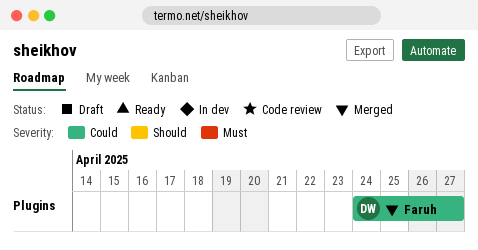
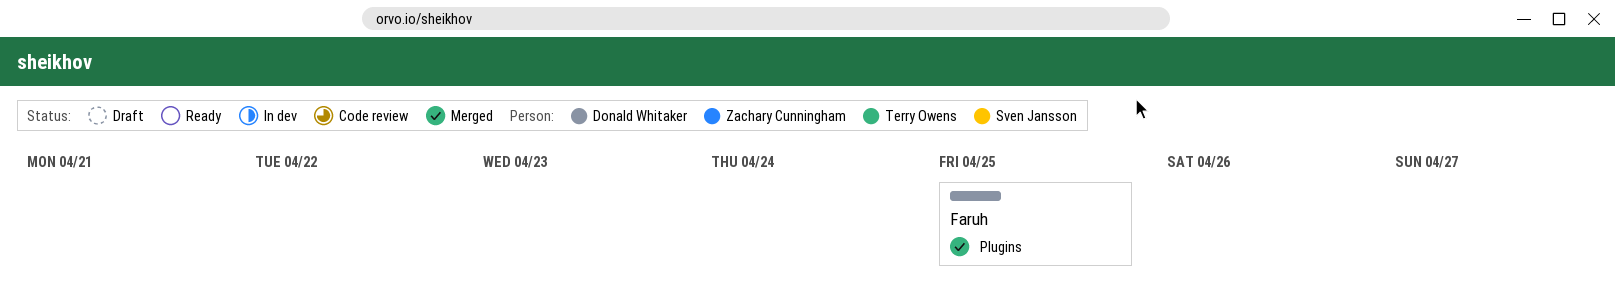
Faruh, due: Apr 27 -> Apr 25

